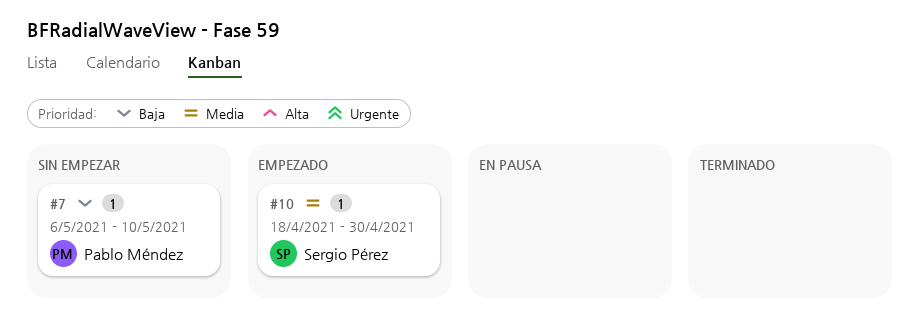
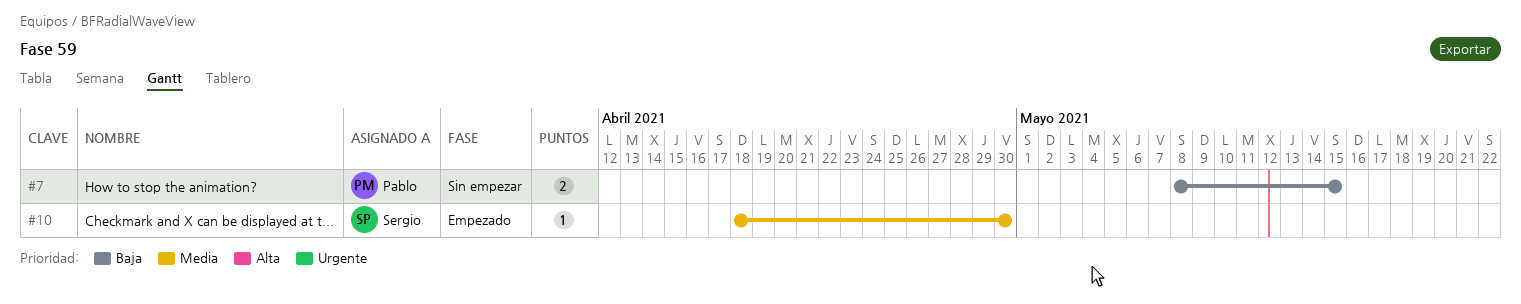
#7, estimate: 1 -> 2
#7, start: May 6 -> May 8
#7, due: May 10 -> May 15

